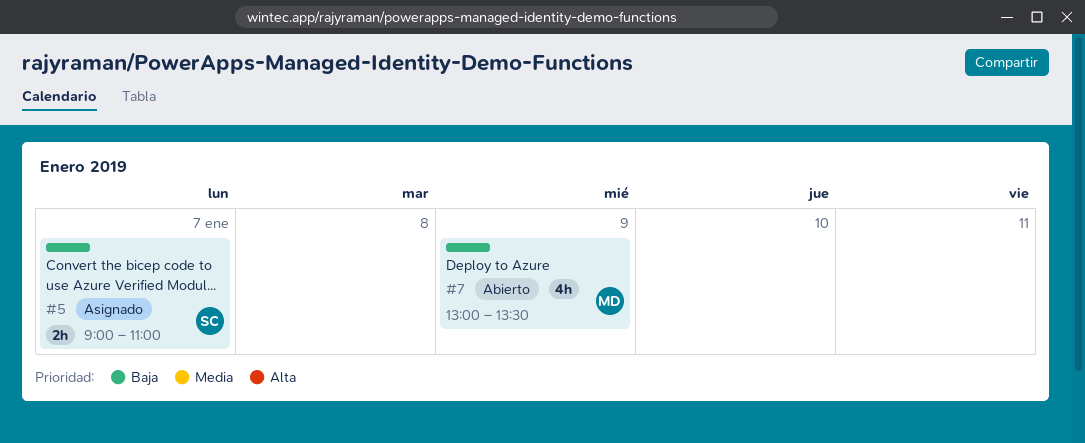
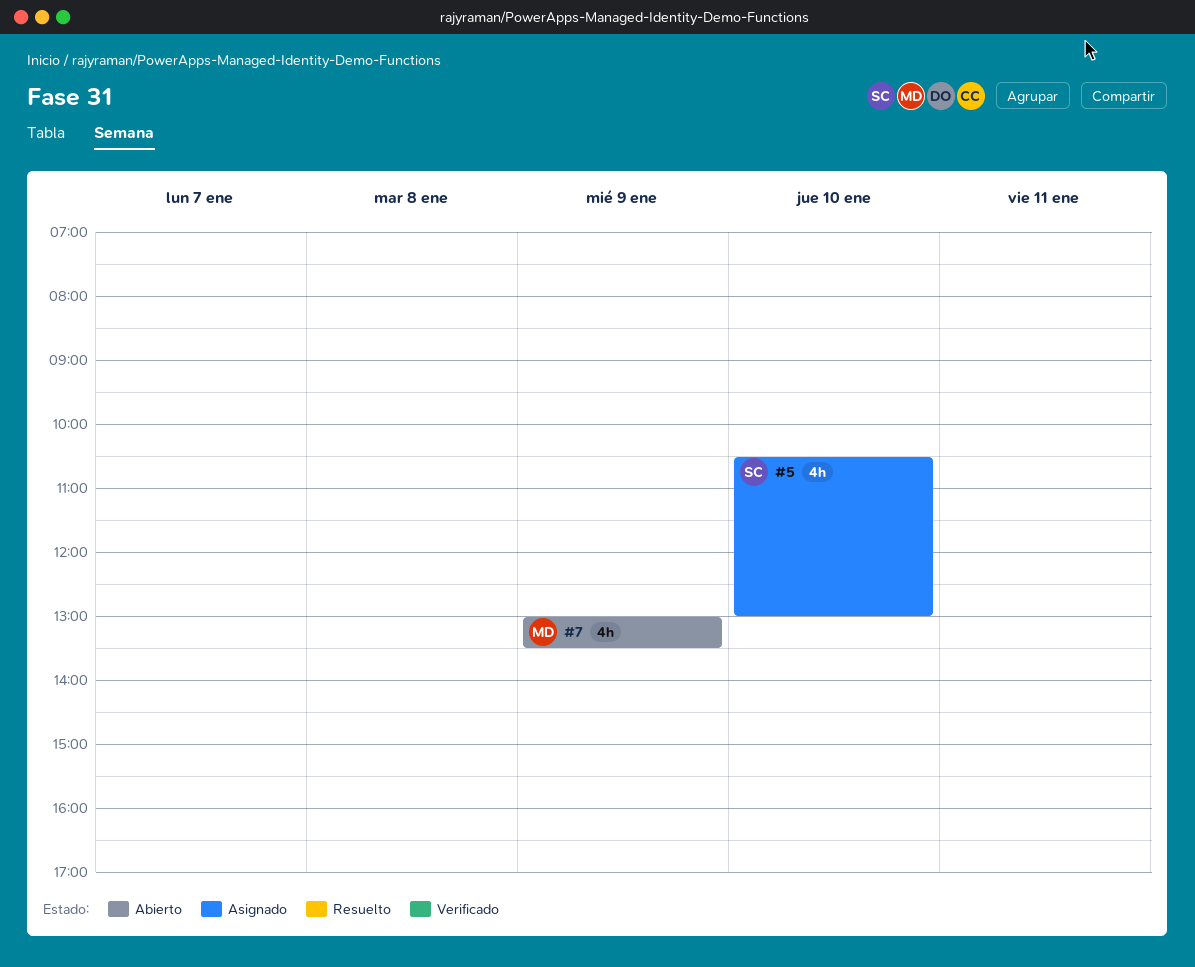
#5, estimate: 2h -> 4h
#5, day: Jan 7 -> Jan 10
#5, begins: 09:00 -> 10:30
#5, ends: 11:00 -> 13:00

